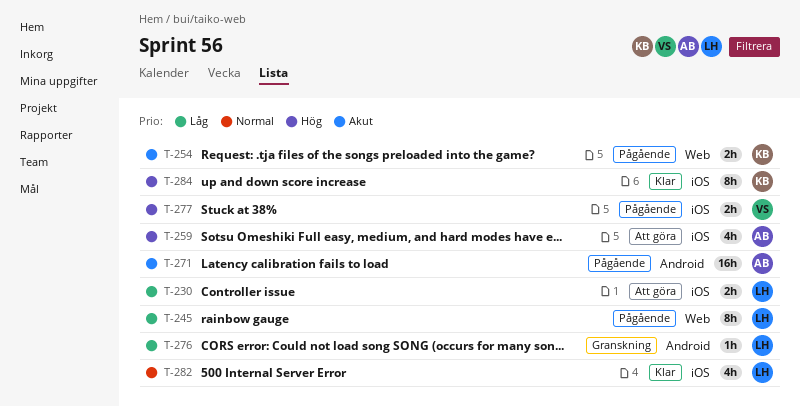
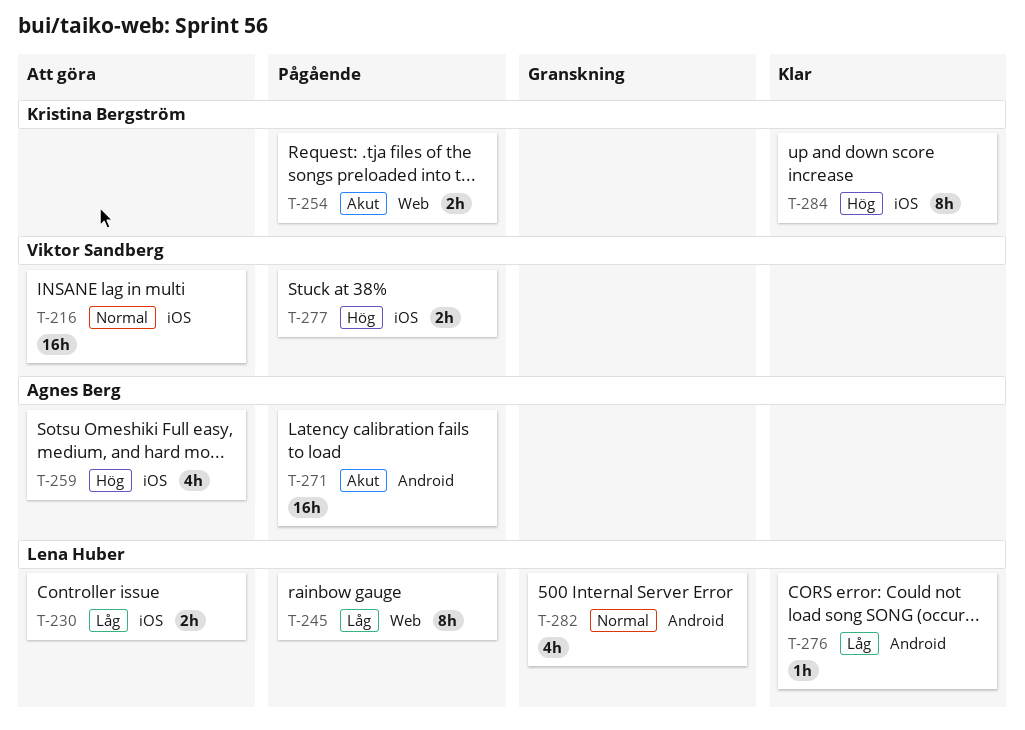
T-216: none -> present
T-276, status: Granskning -> Klar
T-282, status: Klar -> Granskning
T-282, label: iOS -> Android

